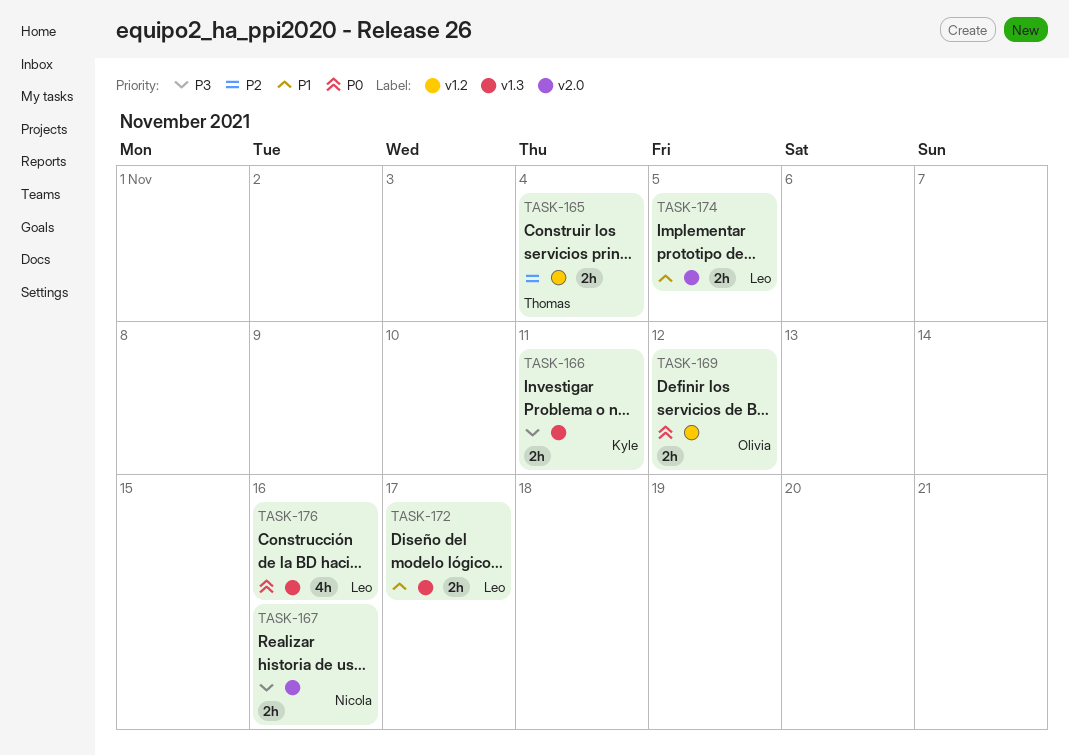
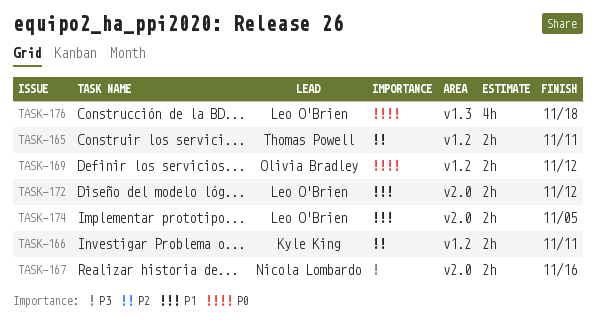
TASK-165, due: Nov 4 -> Nov 11
TASK-166, priority: P3 -> P2
TASK-166, label: v1.3 -> v1.2
TASK-172, label: v1.3 -> v2.0
TASK-172, due: Nov 17 -> Nov 12
TASK-176, due: Nov 16 -> Nov 18

